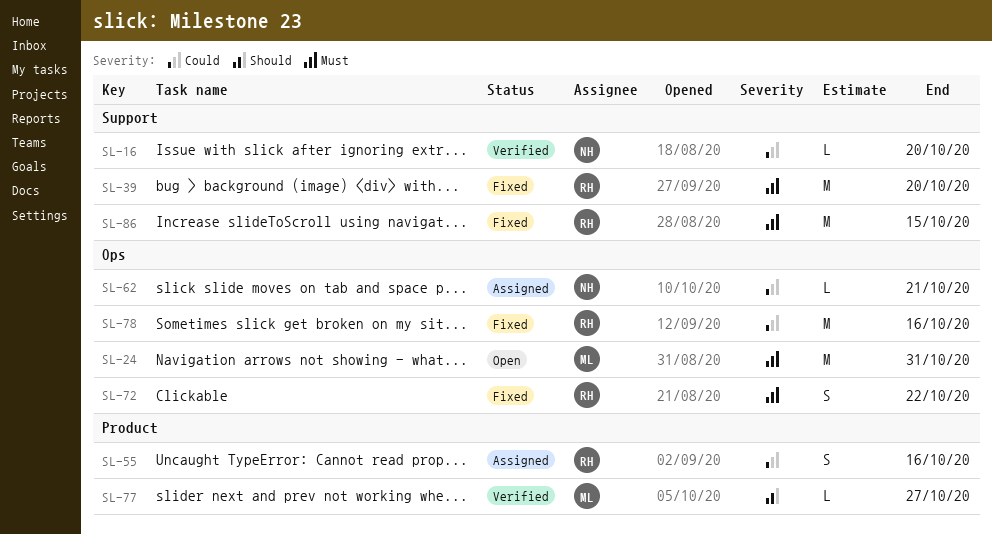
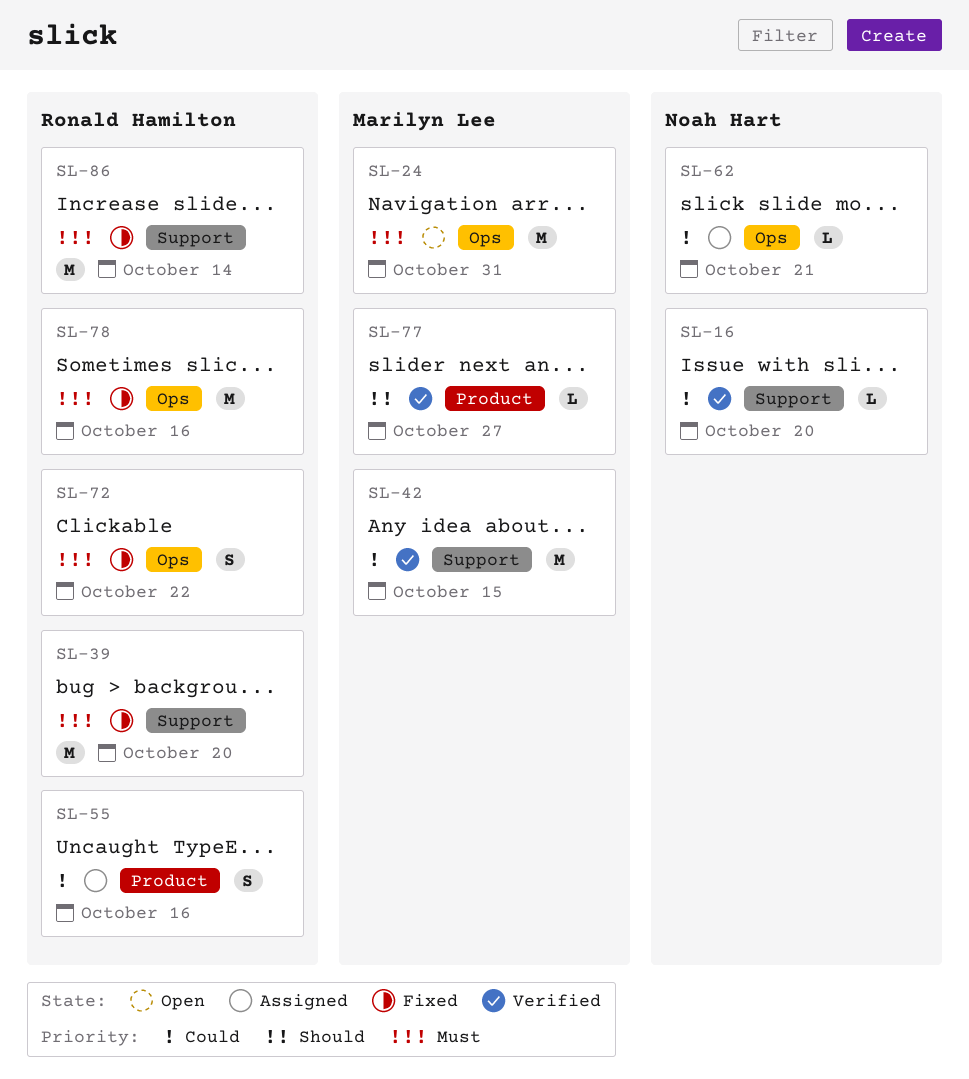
SL-42: none -> present
SL-78, priority: Could -> Must
SL-86, due: Oct 15 -> Oct 14

